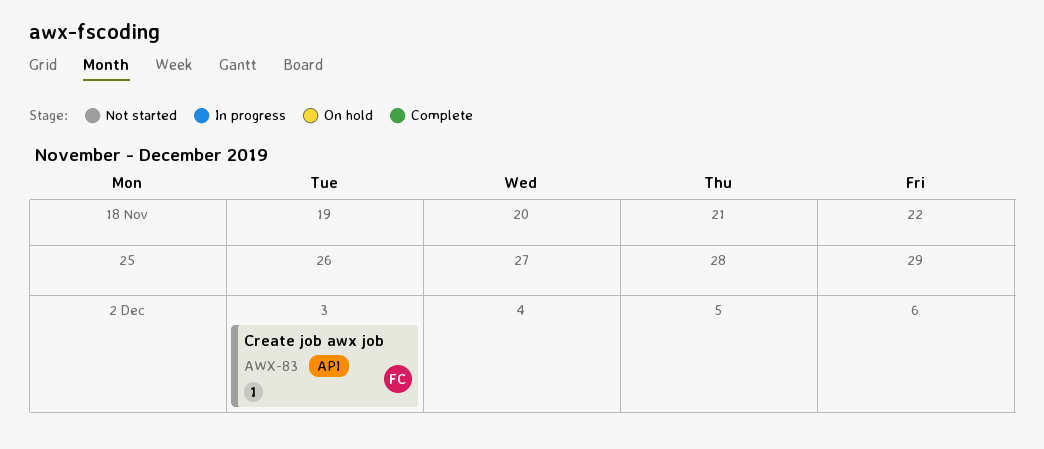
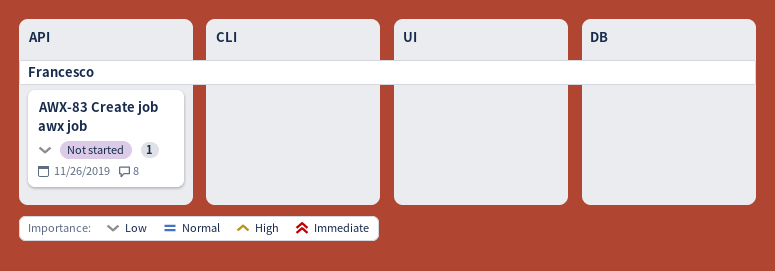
AWX-83, due: Dec 3 -> Nov 26

